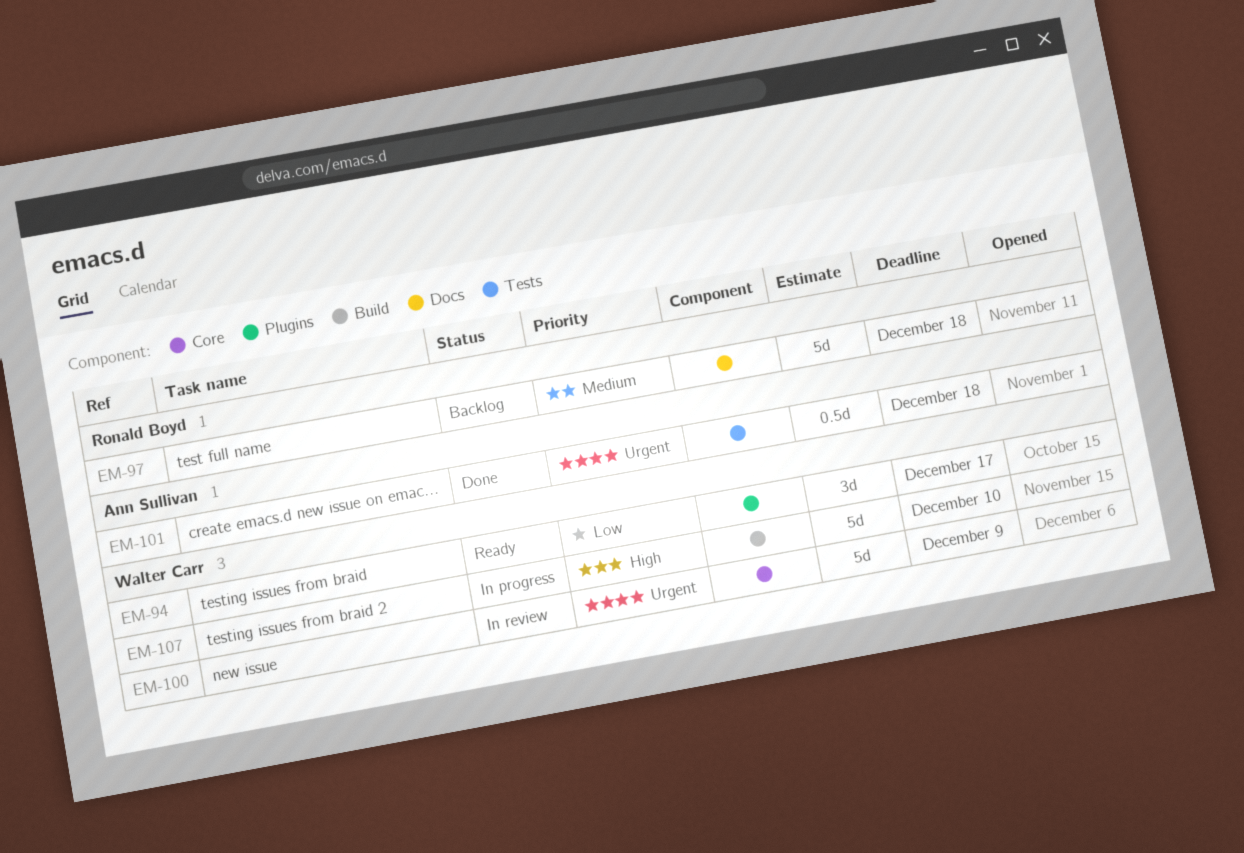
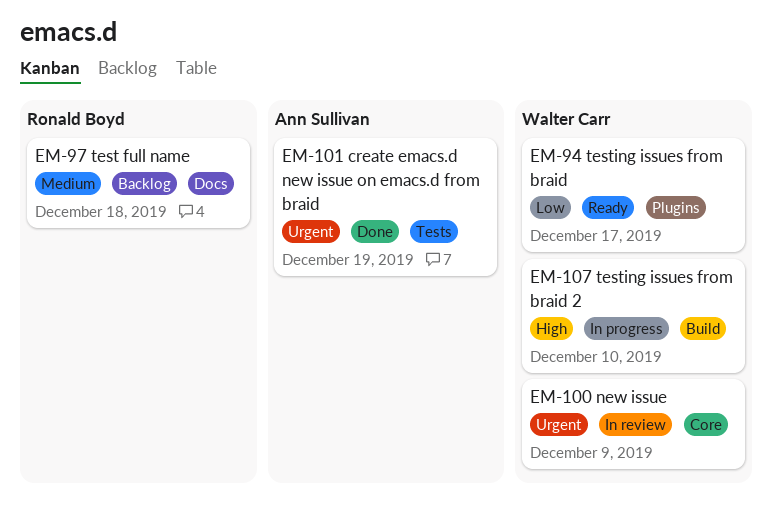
EM-101, due: Dec 18 -> Dec 19

